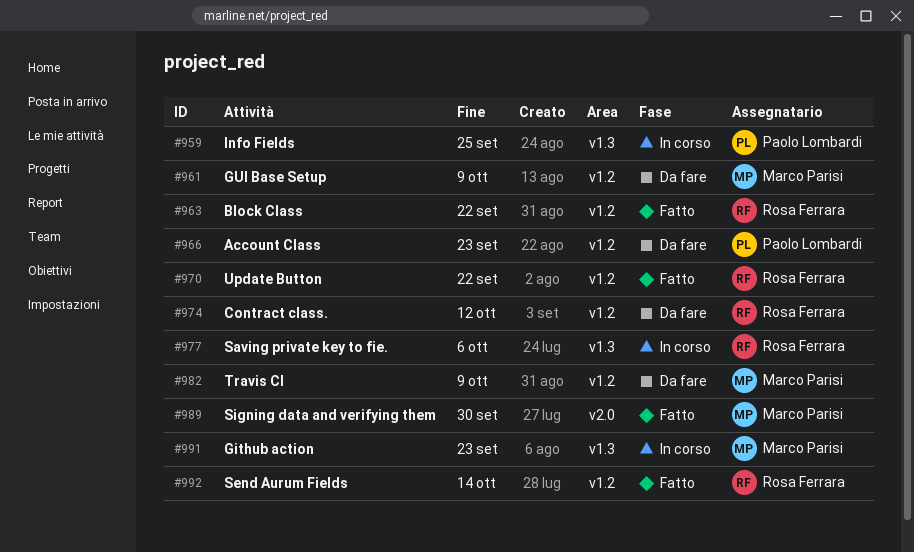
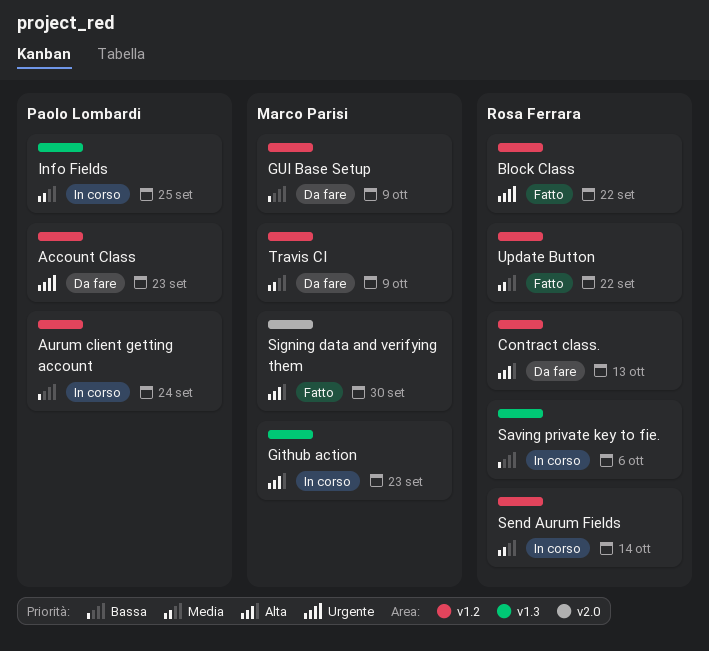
Aurum client getting account: none -> present
Contract class., due: Oct 12 -> Oct 13
Send Aurum Fields, status: Fatto -> In corso

